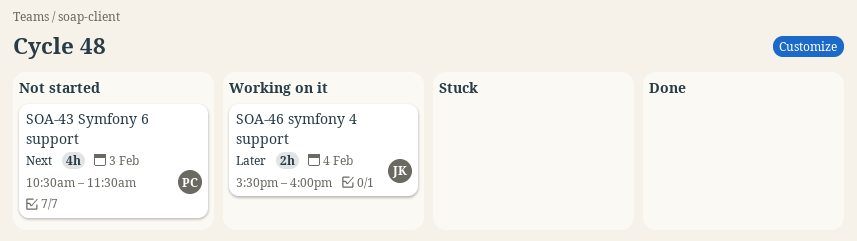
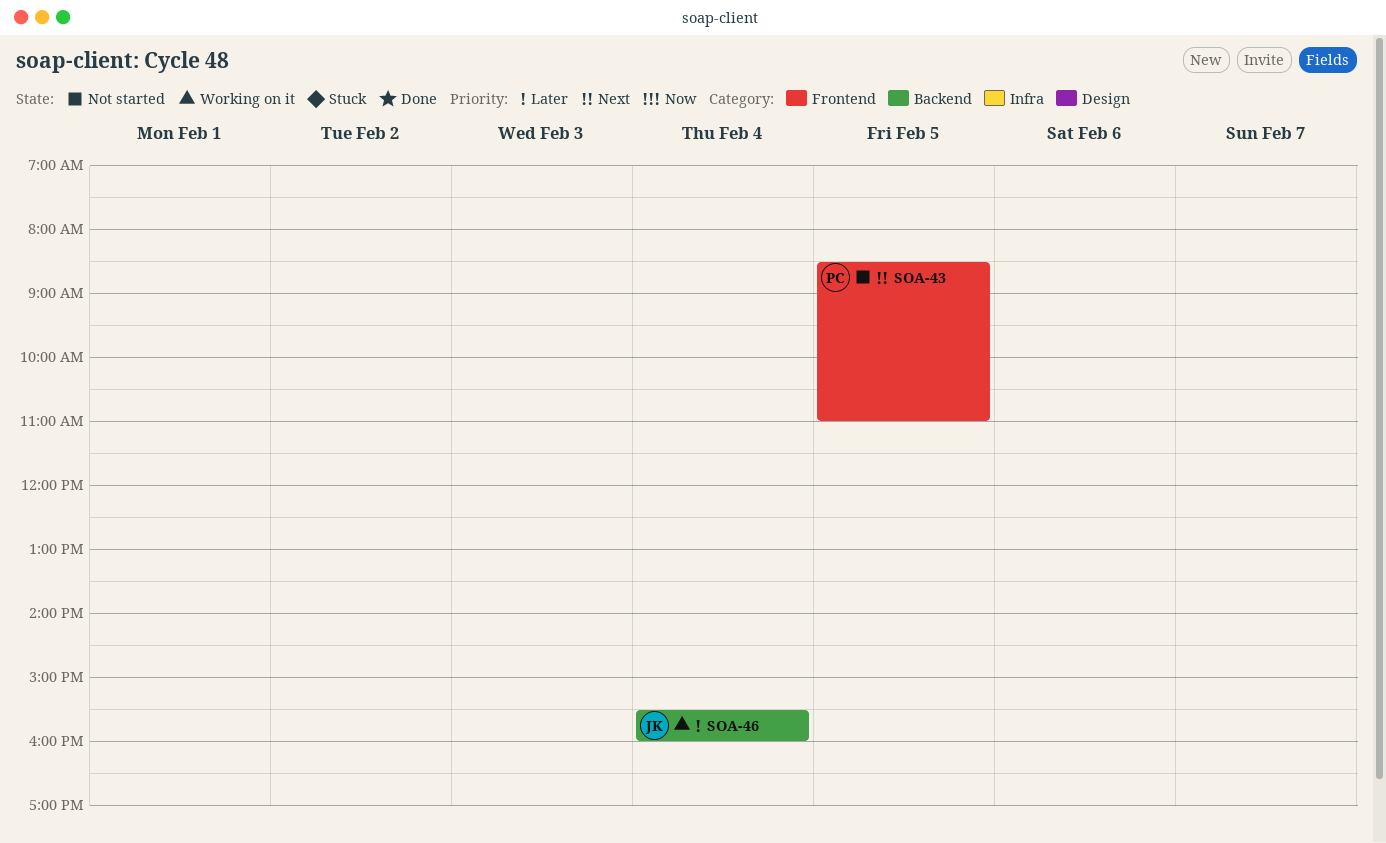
SOA-43, day: Feb 3 -> Feb 5
SOA-43, begins: 10:30 -> 08:30
SOA-43, ends: 11:30 -> 11:00

